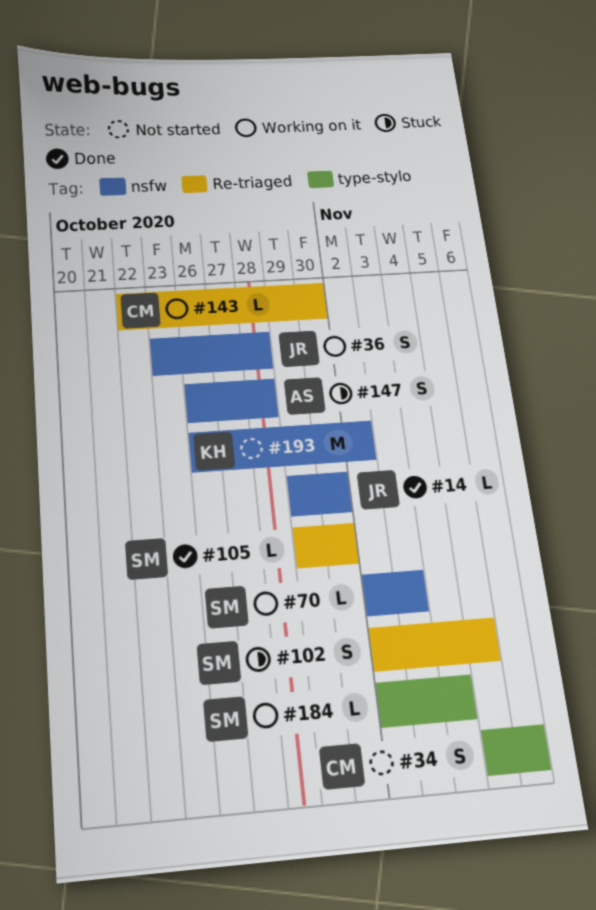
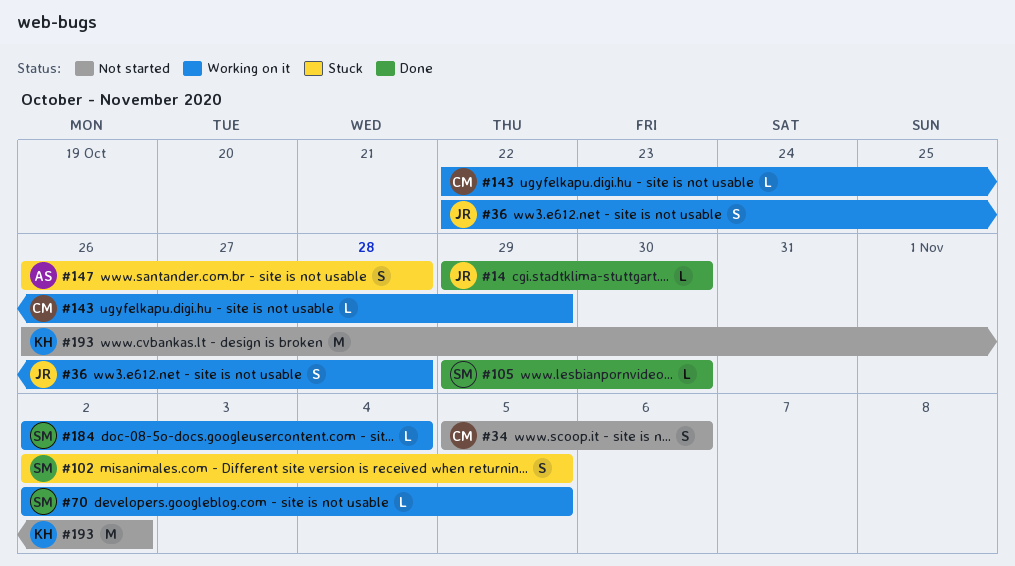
#36, start: Oct 23 -> Oct 22
#70, due: Nov 3 -> Nov 5
#143, due: Oct 30 -> Oct 29

